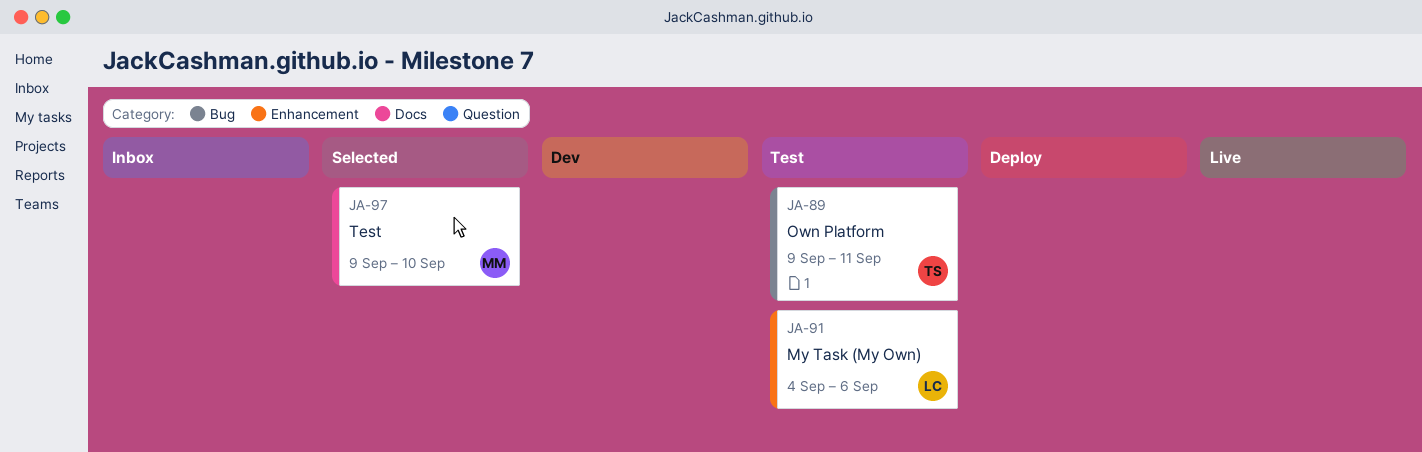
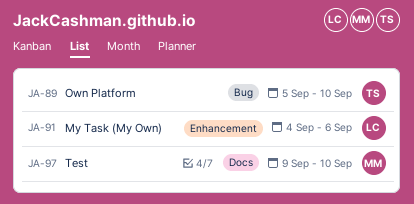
JA-89, start: Sep 9 -> Sep 5
JA-89, due: Sep 11 -> Sep 10

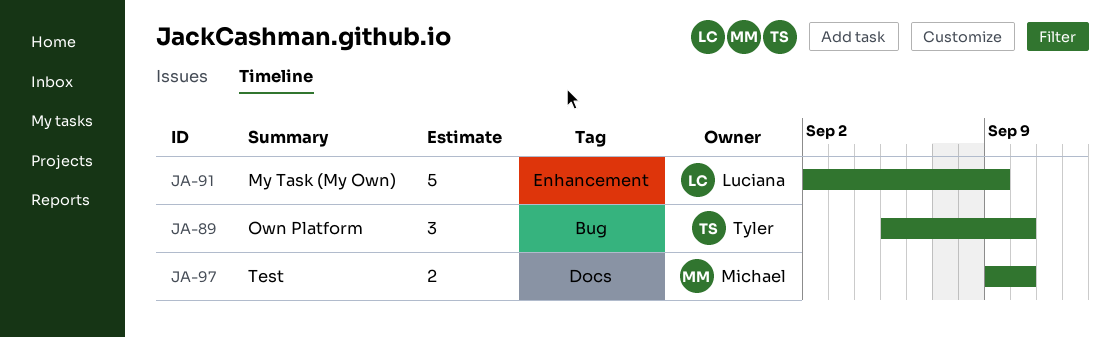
JA-91, start: Sep 4 -> Sep 2
JA-91, due: Sep 6 -> Sep 9

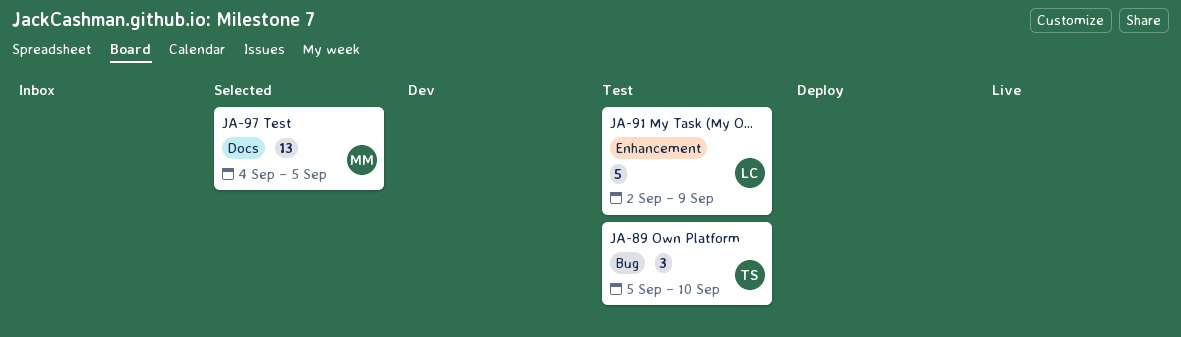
JA-97, estimate: 2 -> 13
JA-97, start: Sep 9 -> Sep 4
JA-97, due: Sep 10 -> Sep 5

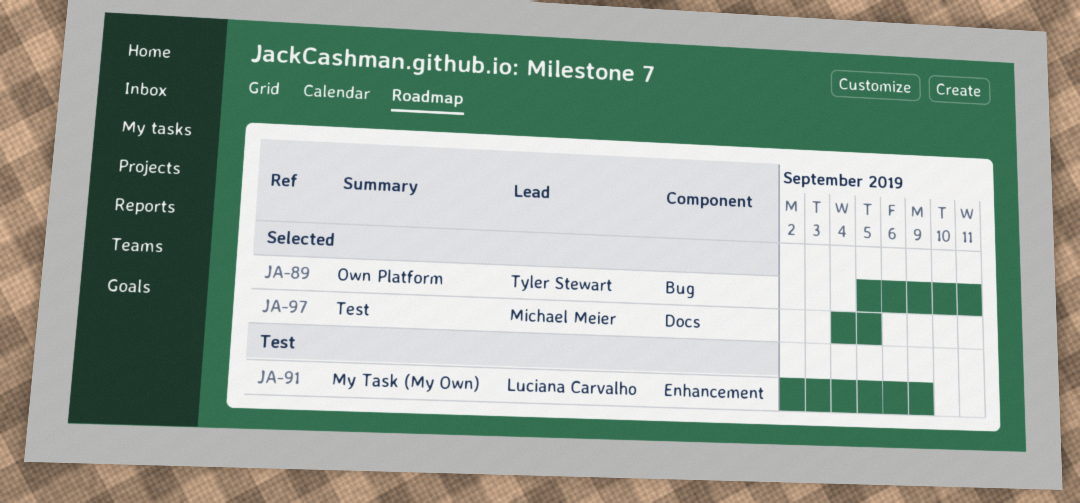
JA-89, status: Test -> Selected
JA-89, due: Sep 10 -> Sep 11

